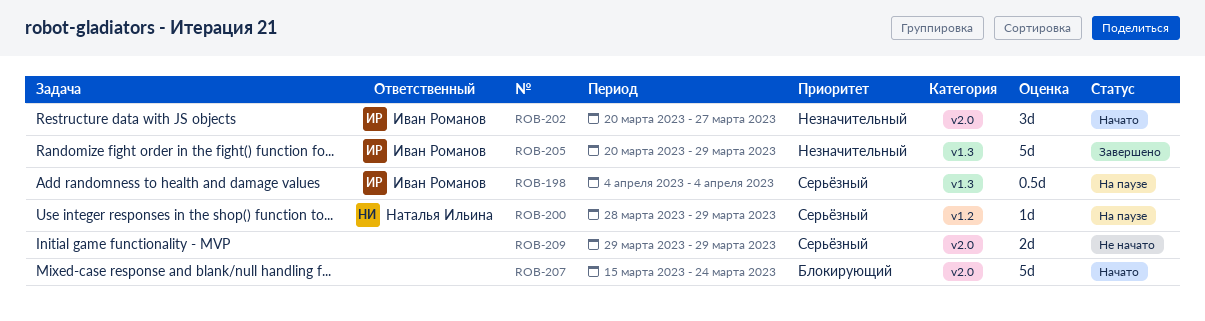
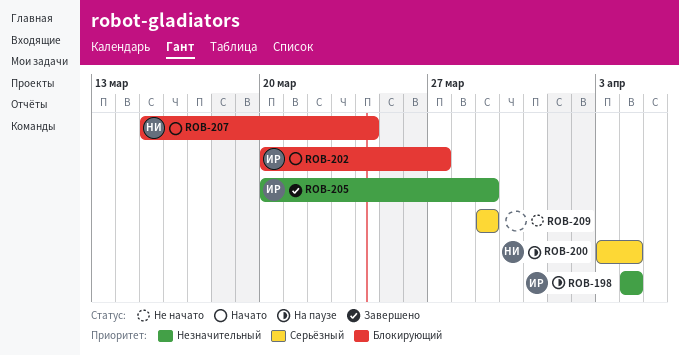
ROB-198, priority: Серьёзный -> Незначительный
ROB-200, start: Mar 28 -> Apr 3
ROB-200, due: Mar 29 -> Apr 4
ROB-202, priority: Незначительный -> Блокирующий
ROB-207, owner: none -> Наталья Ильина

